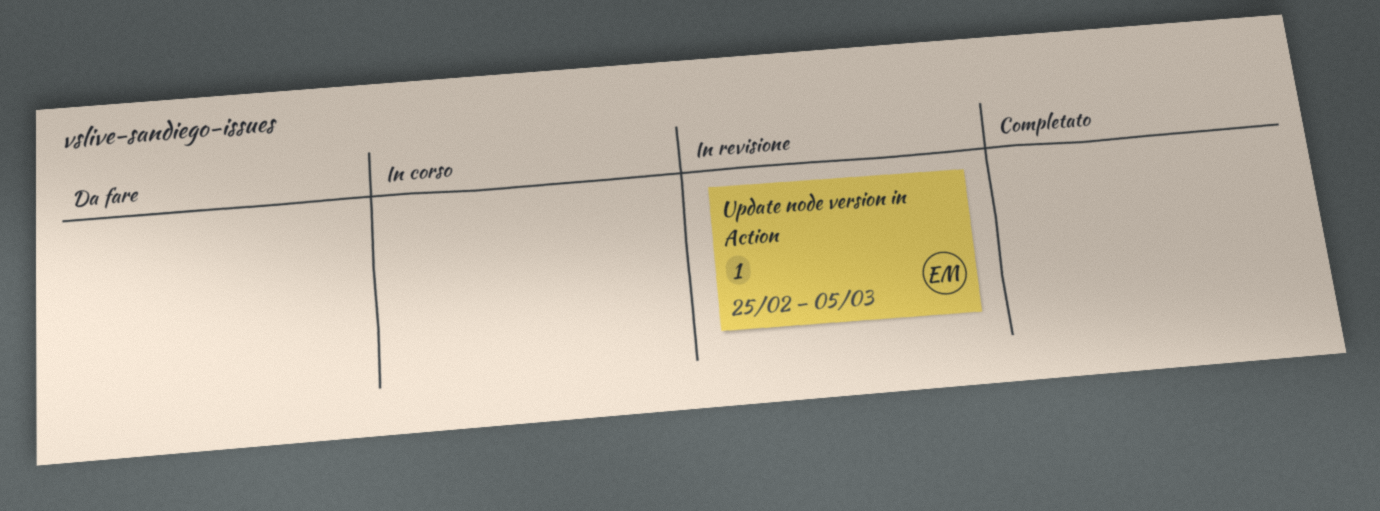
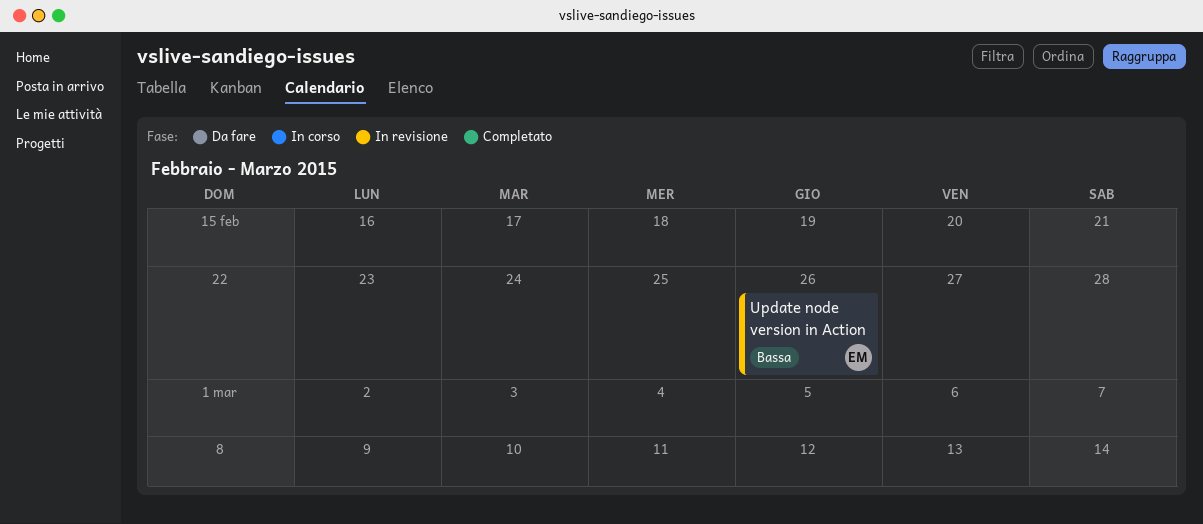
Update node version in Action, due: Mar 5 -> Feb 26

